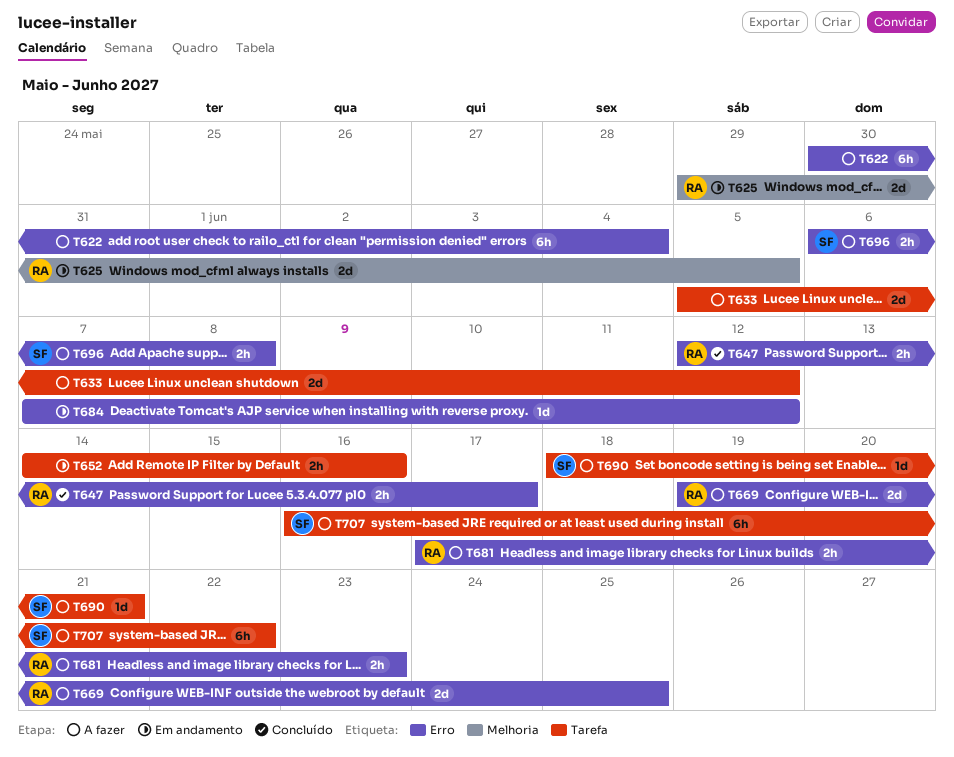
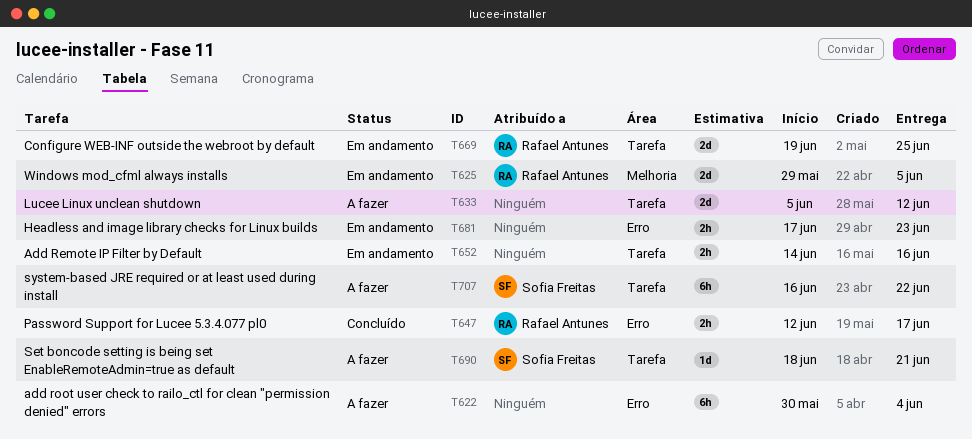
T669, status: A fazer -> Em andamento
T669, label: Erro -> Tarefa
T681, status: A fazer -> Em andamento
T681, owner: Rafael Antunes -> none
T684: present -> none
T696: present -> none

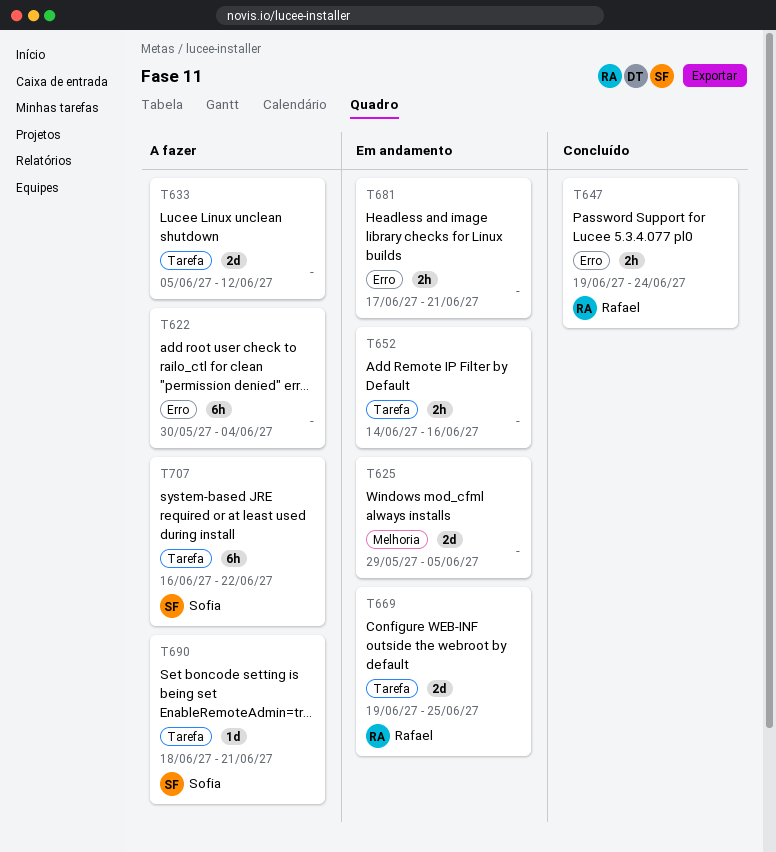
T625, owner: Rafael Antunes -> none
T647, start: Jun 12 -> Jun 19
T647, due: Jun 17 -> Jun 24
T681, due: Jun 23 -> Jun 21

